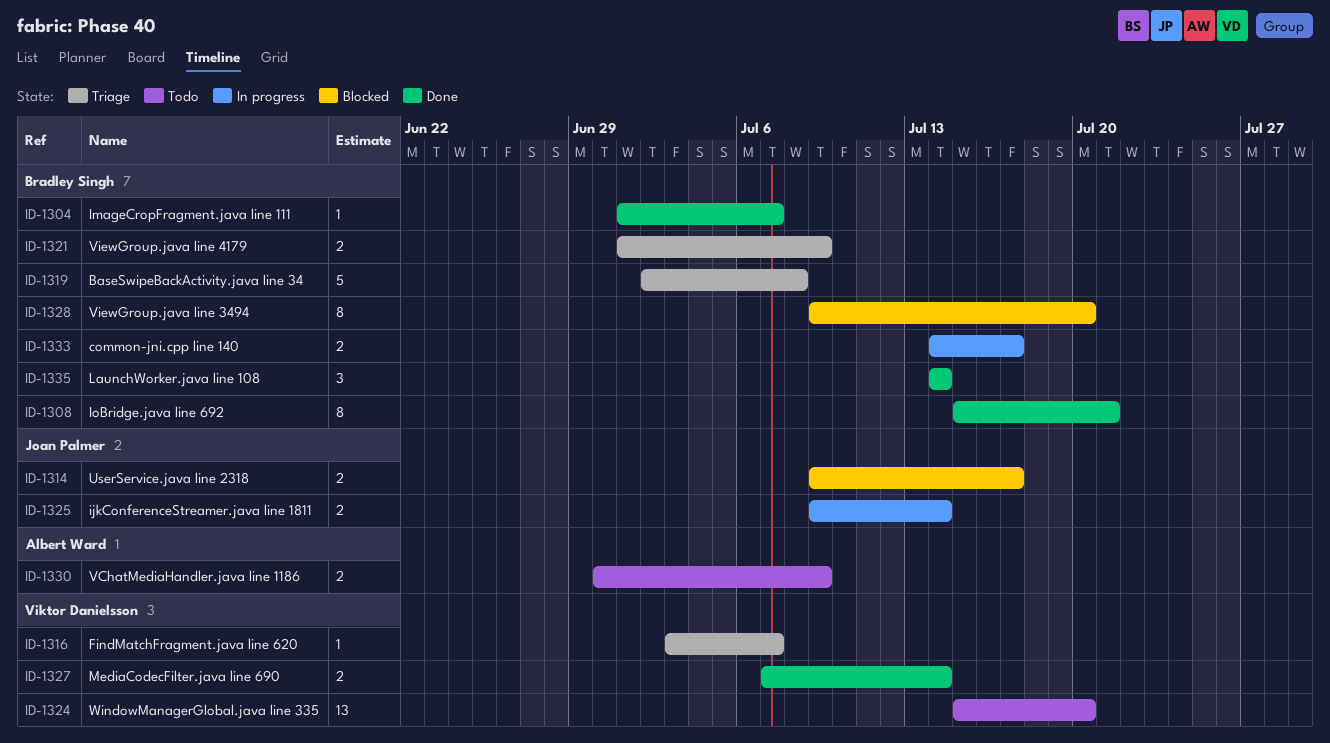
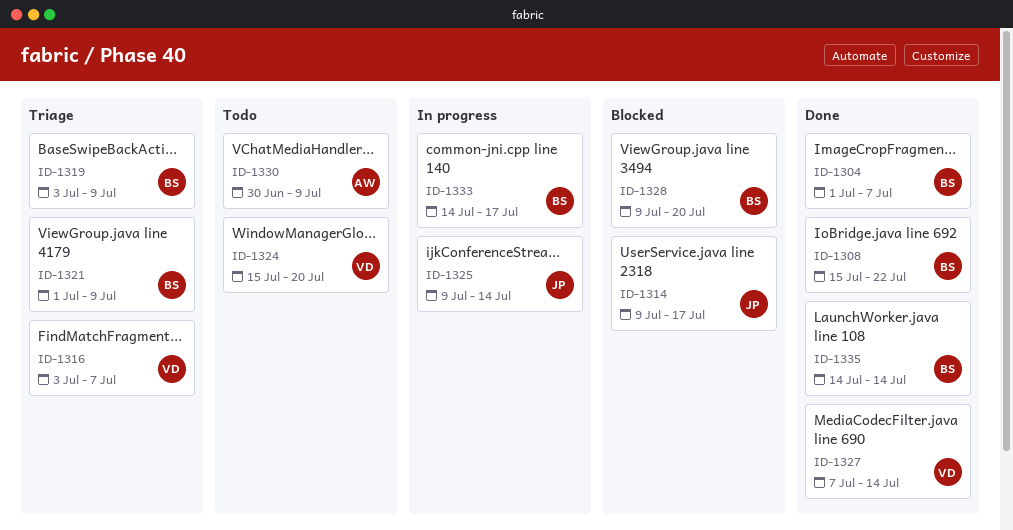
ID-1308, due: Jul 21 -> Jul 22
ID-1319, start: Jul 2 -> Jul 3
ID-1319, due: Jul 8 -> Jul 9

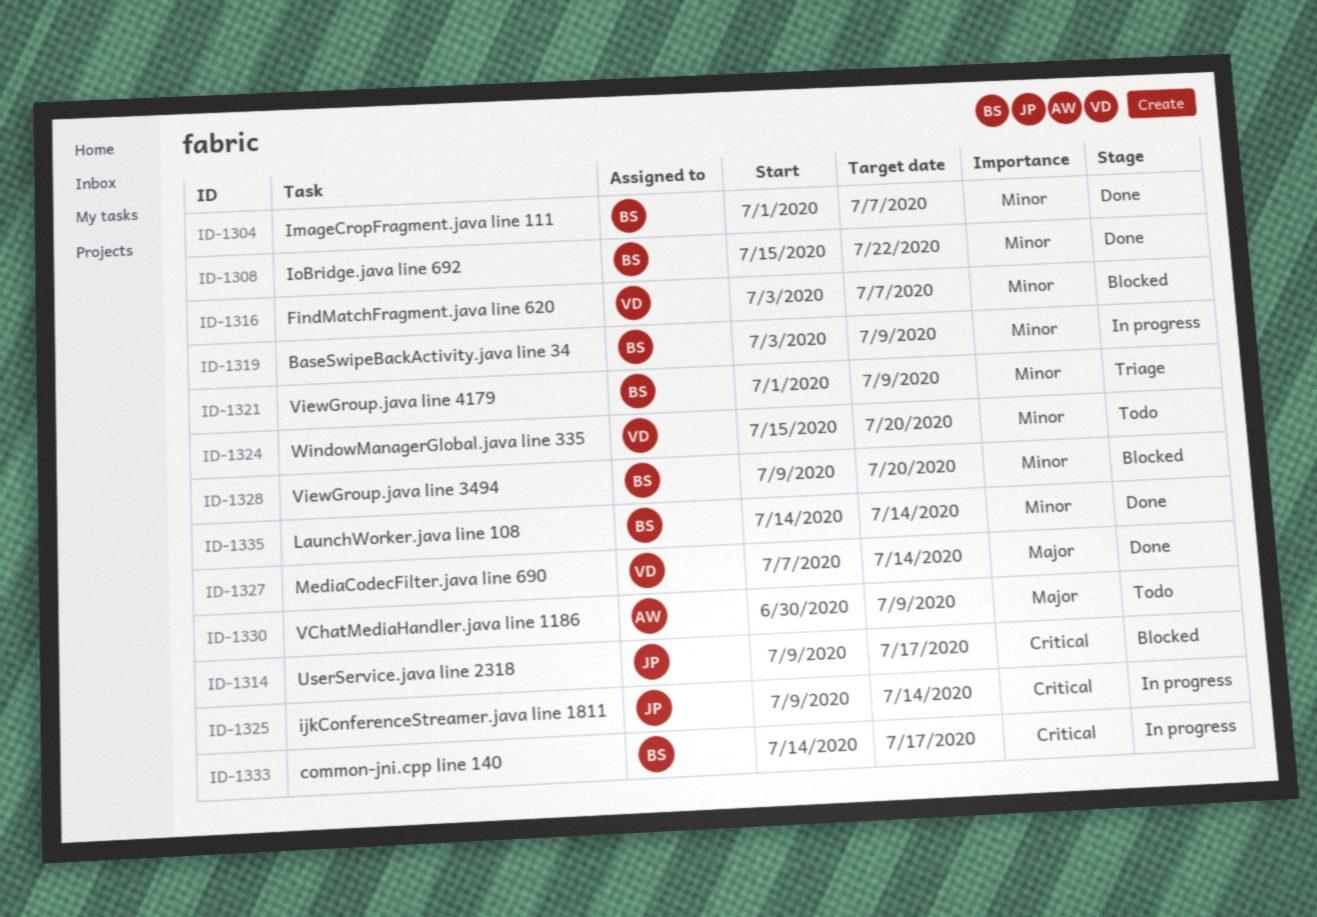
ID-1316, status: Triage -> Blocked
ID-1319, status: Triage -> In progress

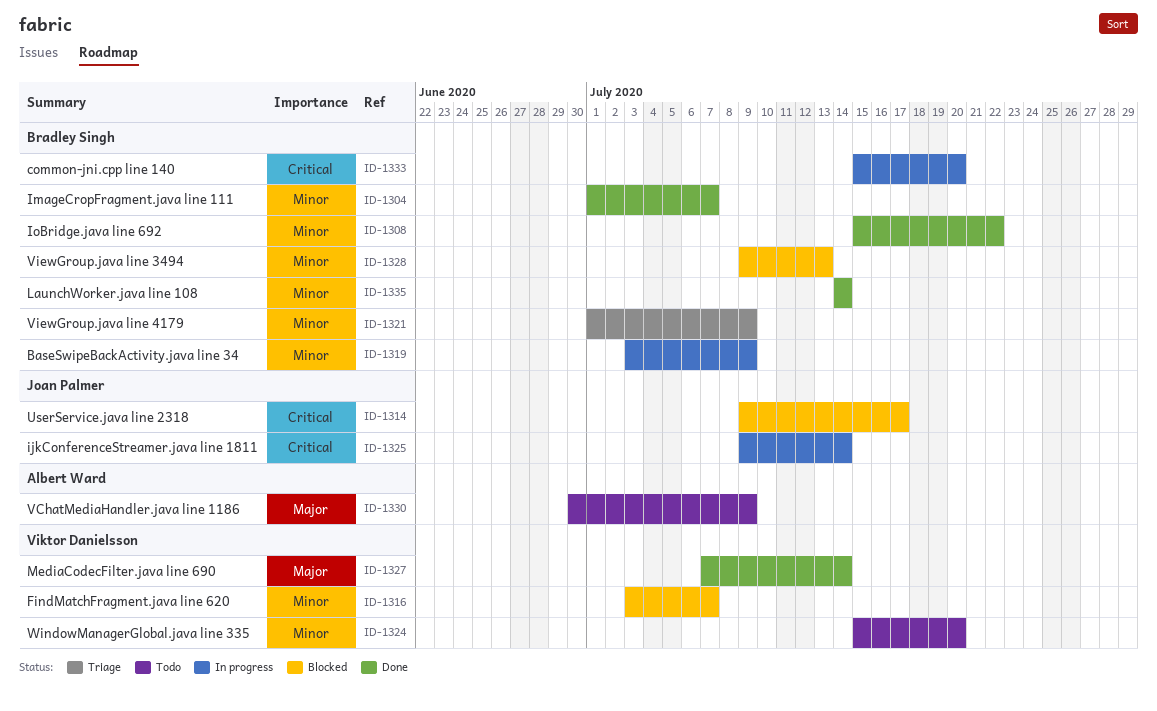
ID-1328, due: Jul 20 -> Jul 13
ID-1333, start: Jul 14 -> Jul 15
ID-1333, due: Jul 17 -> Jul 20

